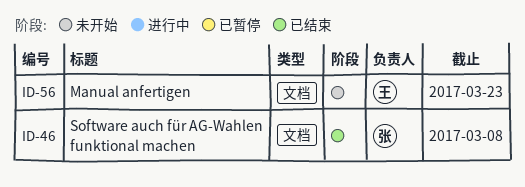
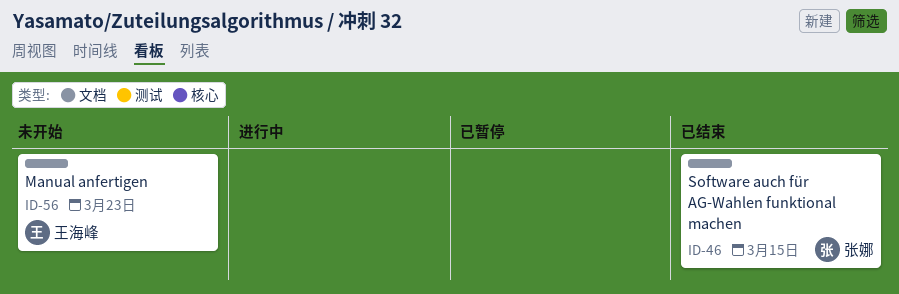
ID-46, due: Mar 8 -> Mar 15

